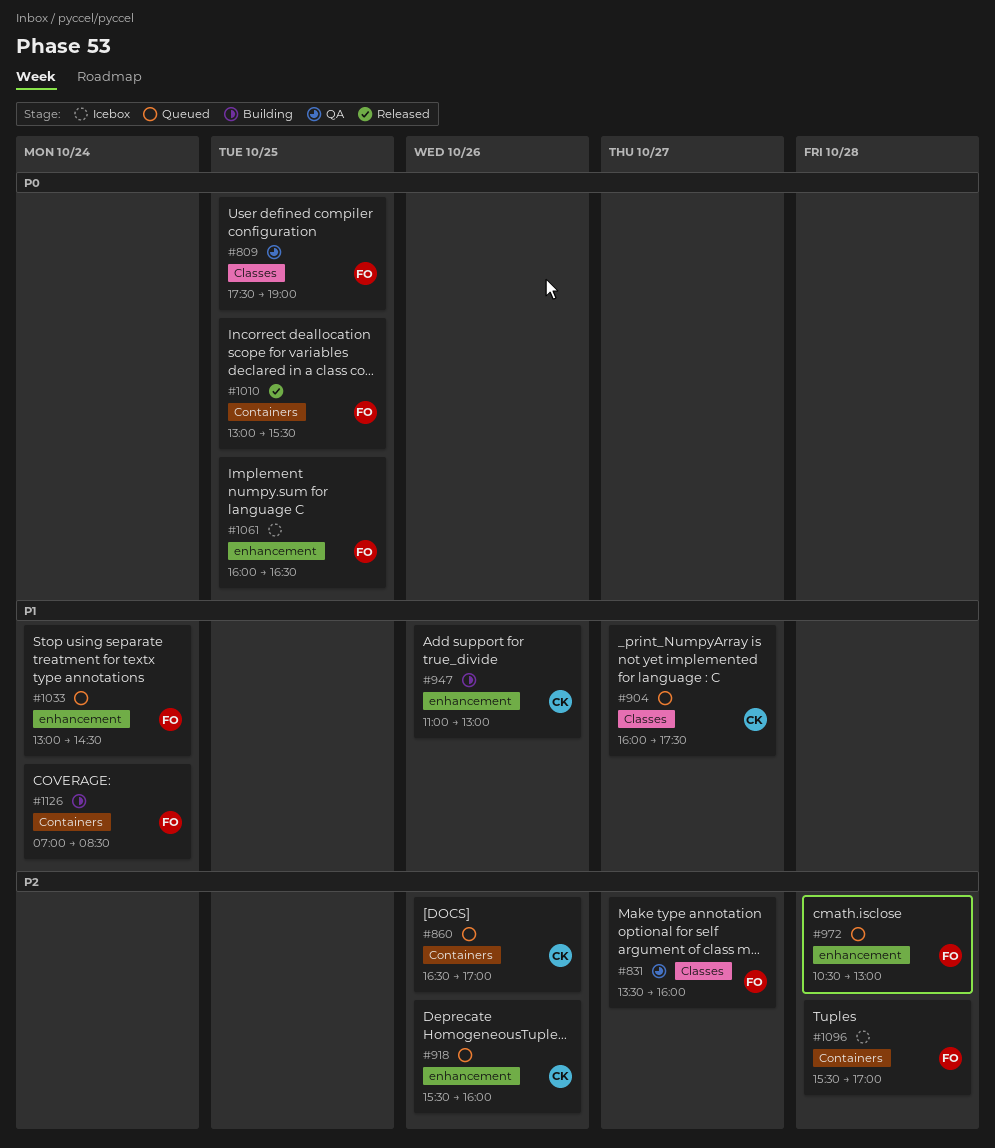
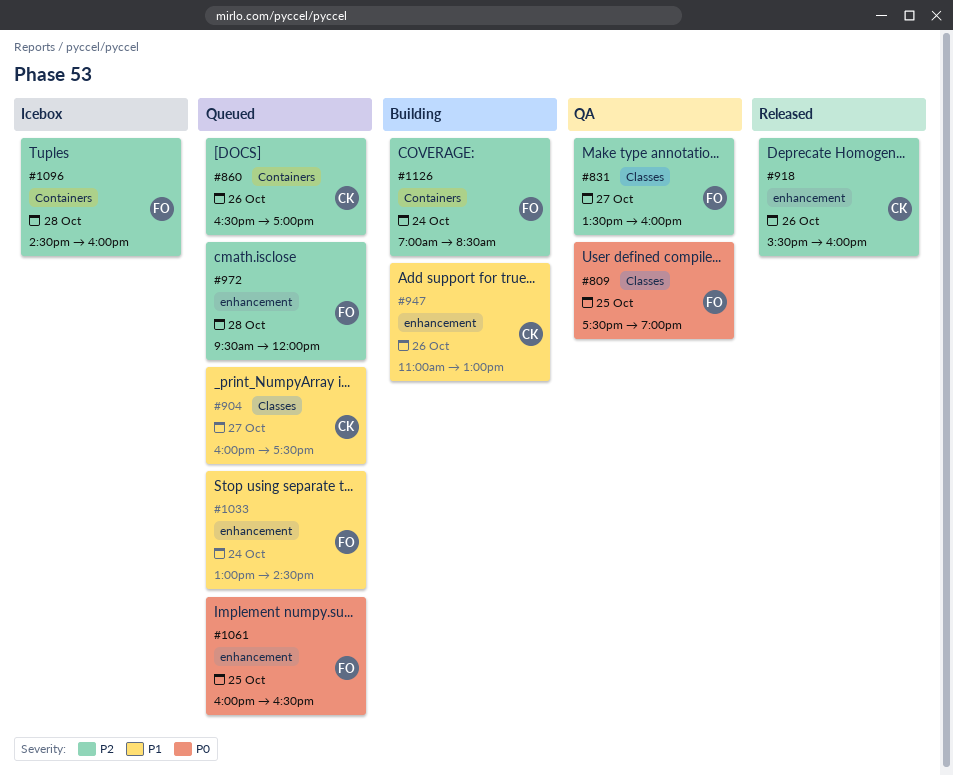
#918, status: Queued -> Released
#972, begins: 10:30 -> 09:30
#972, ends: 13:00 -> 12:00
#1010: present -> none
#1061, status: Icebox -> Queued
#1096, begins: 15:30 -> 14:30
#1096, ends: 17:00 -> 16:00
#1126, priority: P1 -> P2

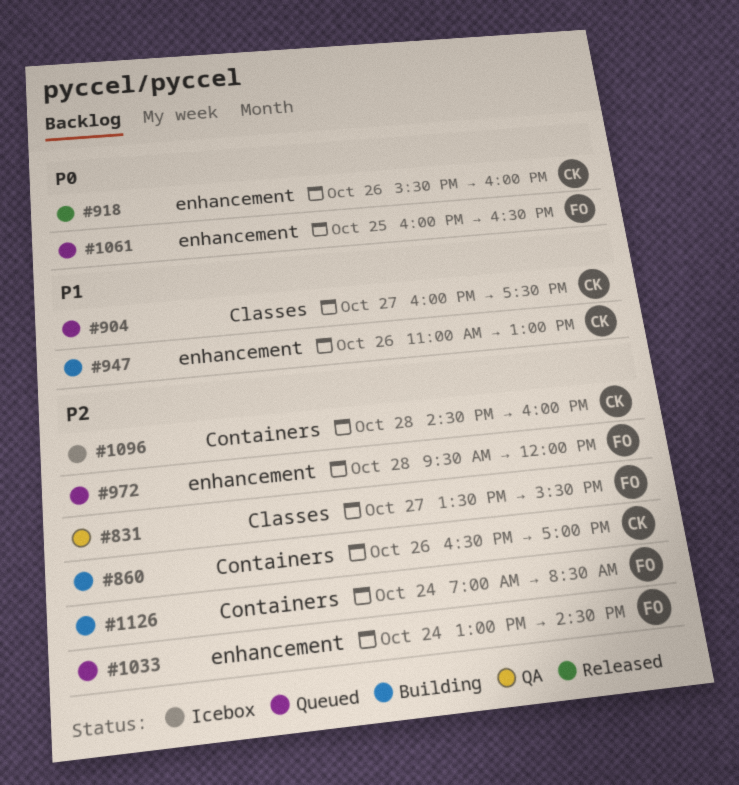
#809: present -> none
#831, ends: 16:00 -> 15:30
#860, status: Queued -> Building
#918, priority: P2 -> P0
#1033, priority: P1 -> P2
#1096, owner: FO -> CK

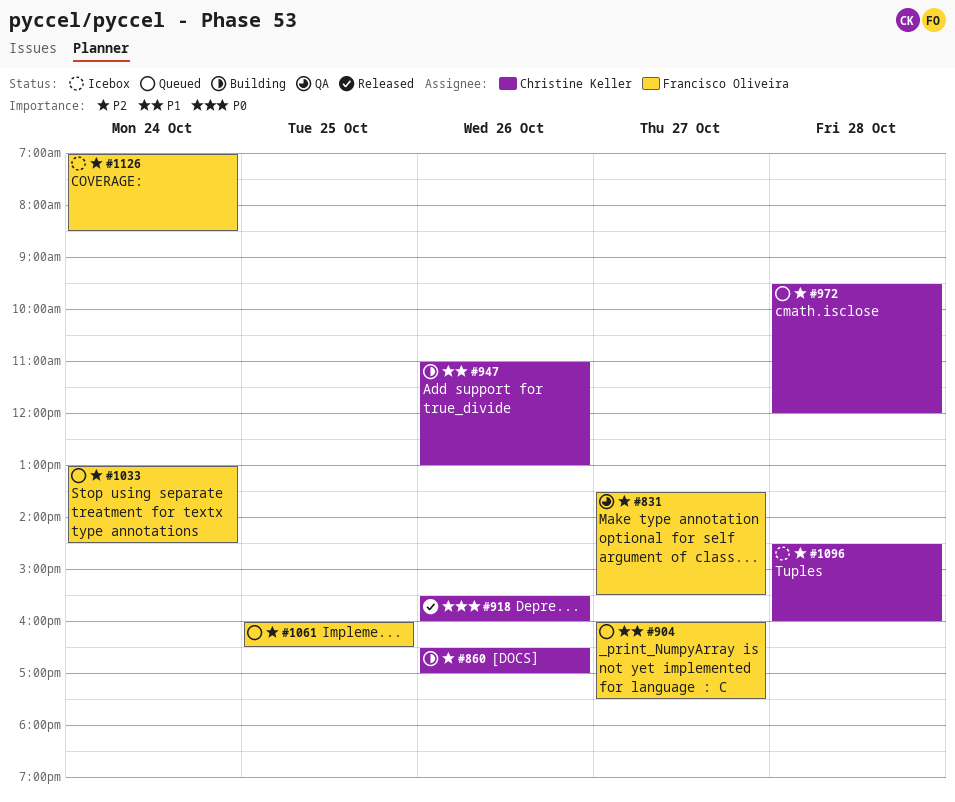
#904, owner: Christine Keller -> Francisco Oliveira
#972, owner: Francisco Oliveira -> Christine Keller
#1061, priority: P0 -> P2
#1126, status: Building -> Icebox

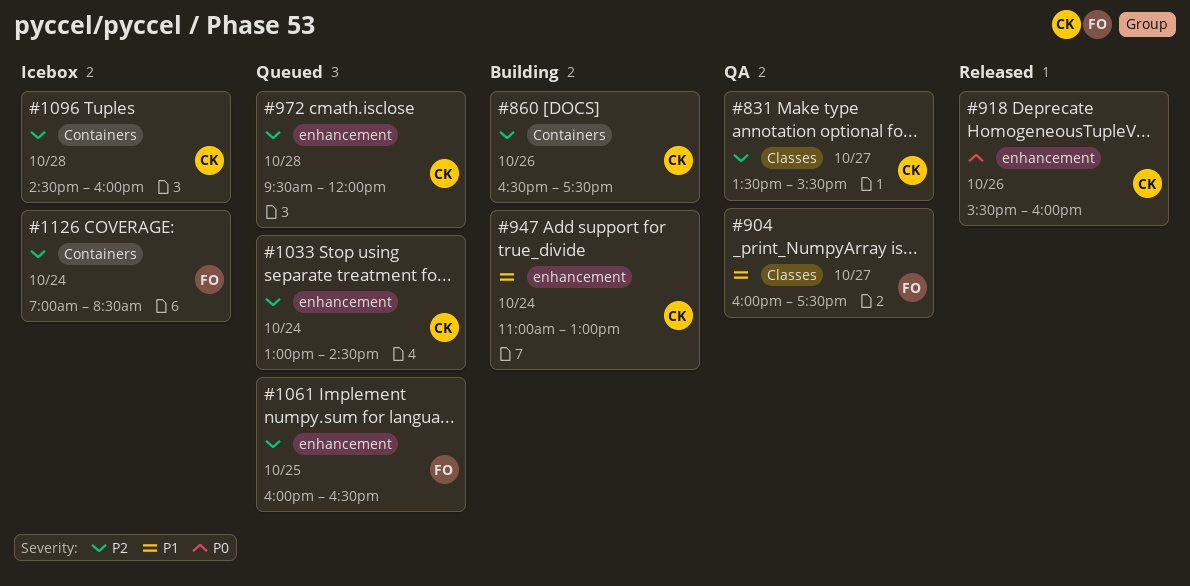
#831, owner: Francisco Oliveira -> Christine Keller
#860, ends: 17:00 -> 17:30
#904, status: Queued -> QA
#947, day: Oct 26 -> Oct 24
#1033, owner: Francisco Oliveira -> Christine Keller

